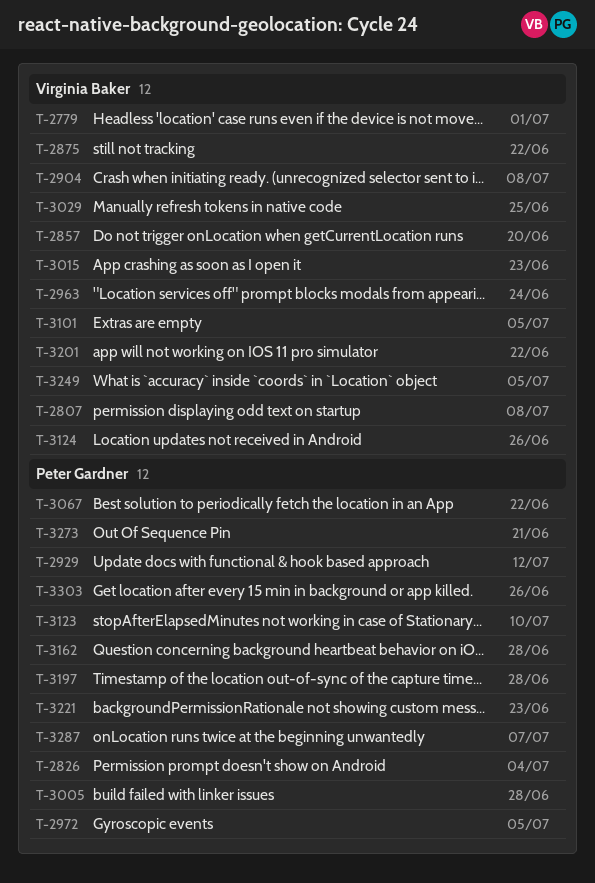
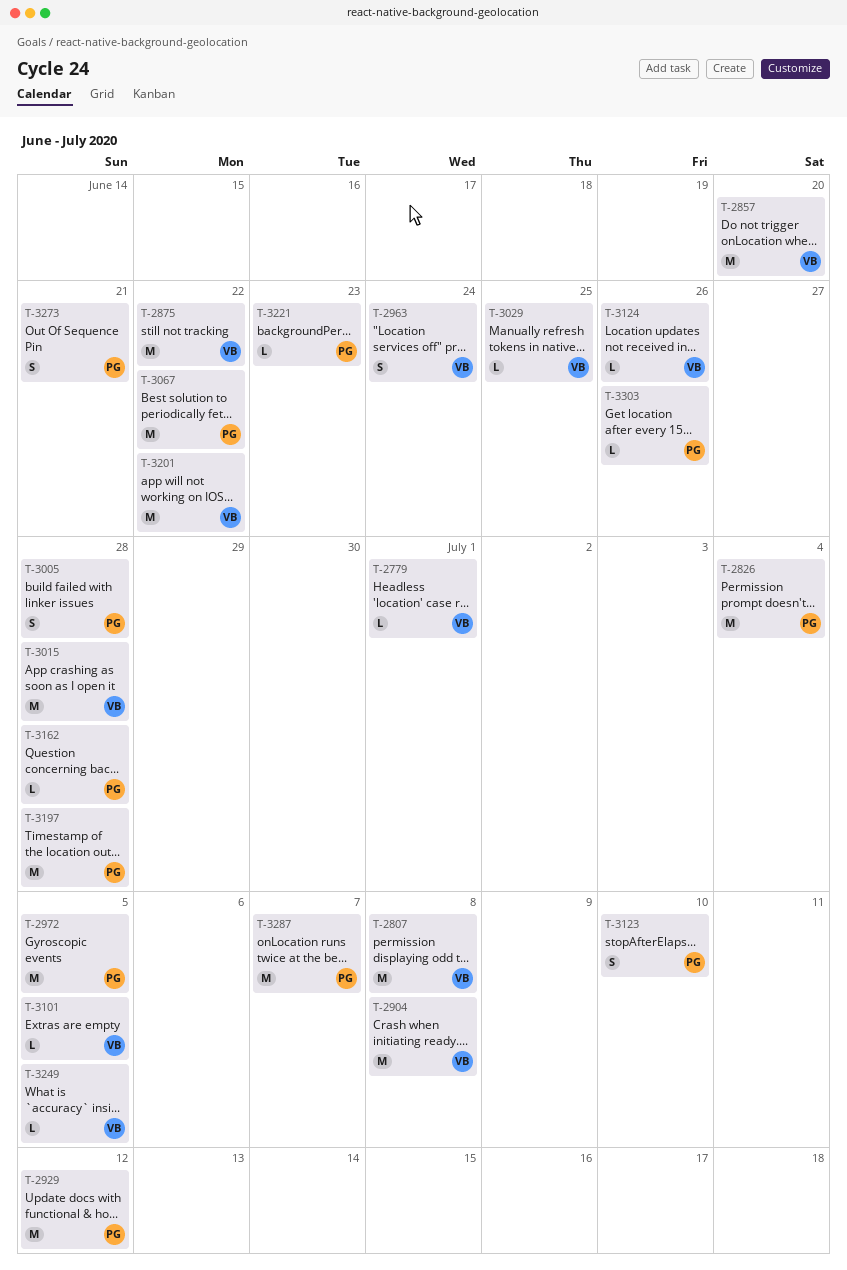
T-3015, due: Jun 23 -> Jun 28

